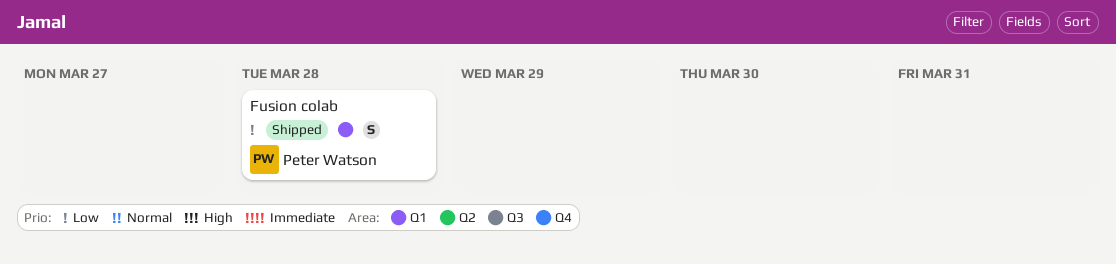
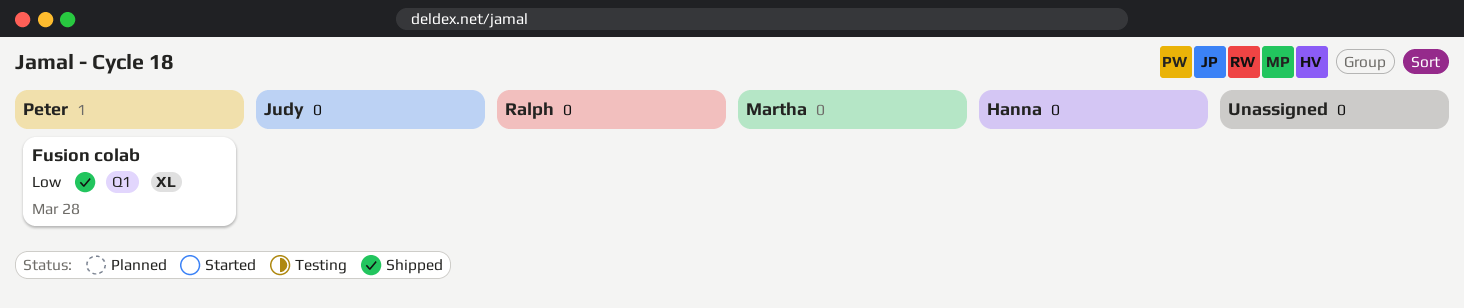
Fusion colab, estimate: S -> XL

